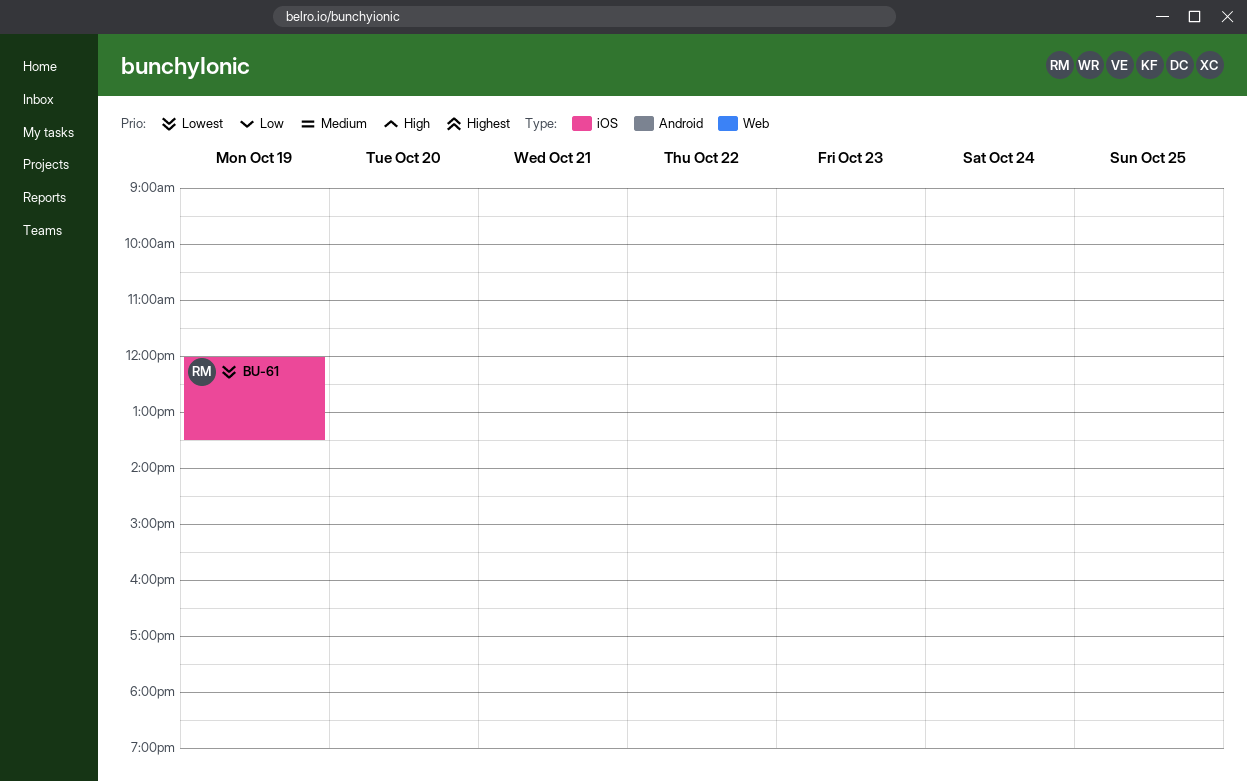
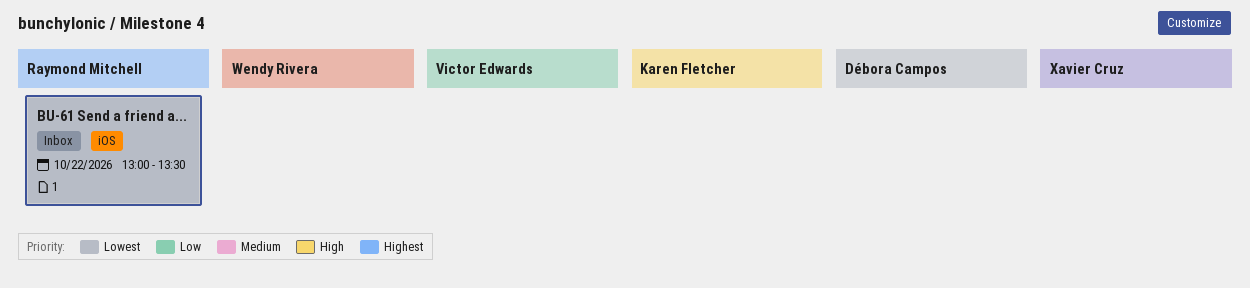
BU-61, day: Oct 19 -> Oct 22
BU-61, begins: 12:00 -> 13:00

